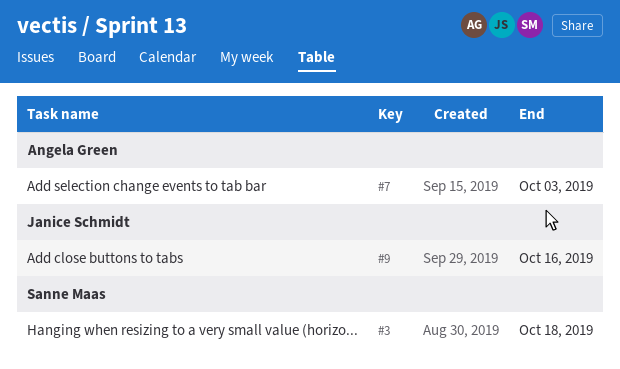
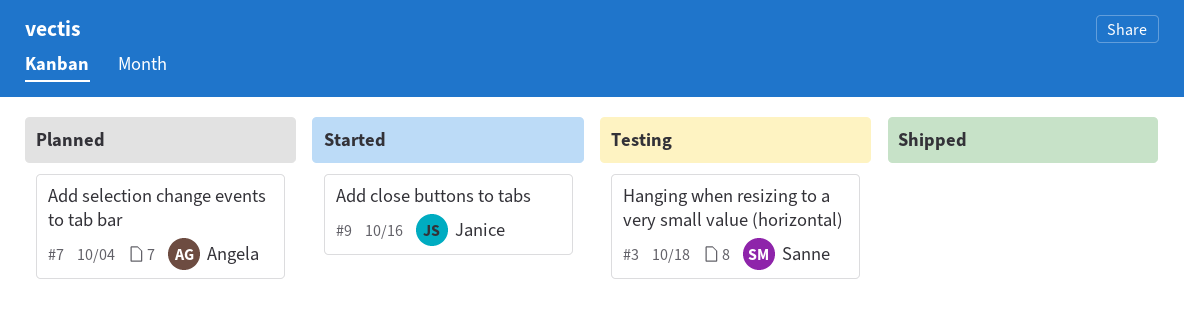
#7, due: Oct 3 -> Oct 4

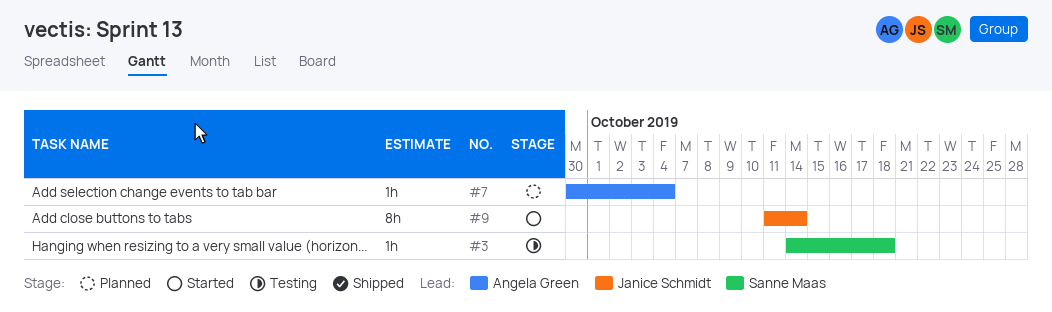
#9, due: Oct 16 -> Oct 14

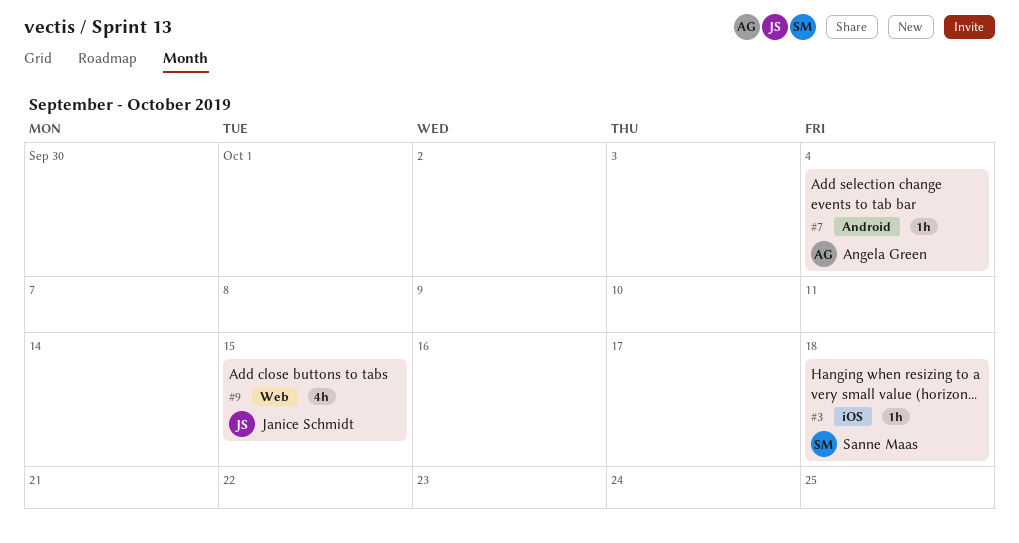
#9, estimate: 8h -> 4h
#9, due: Oct 14 -> Oct 15

